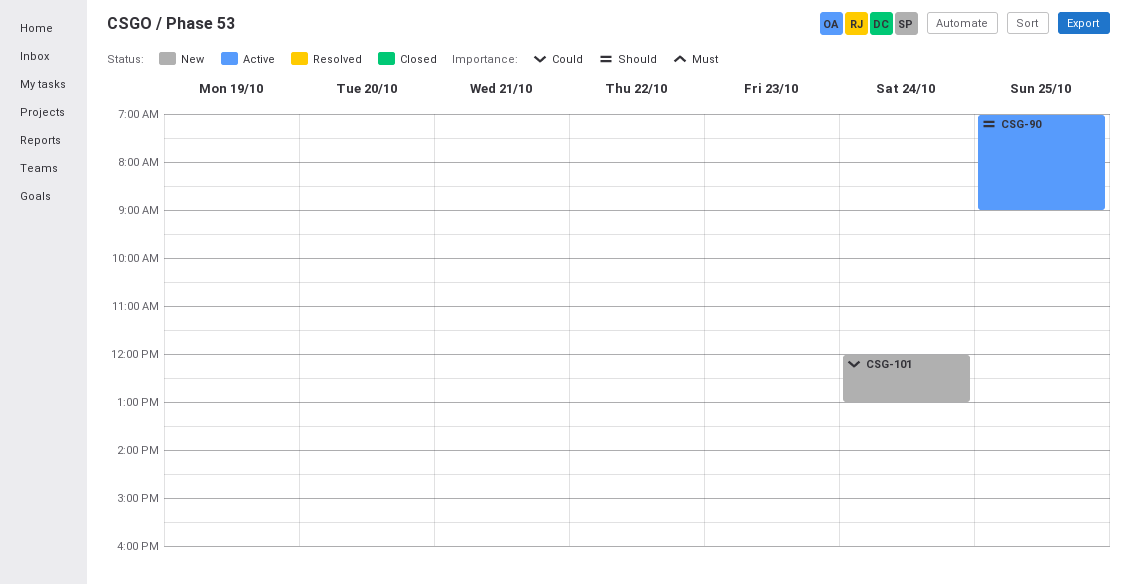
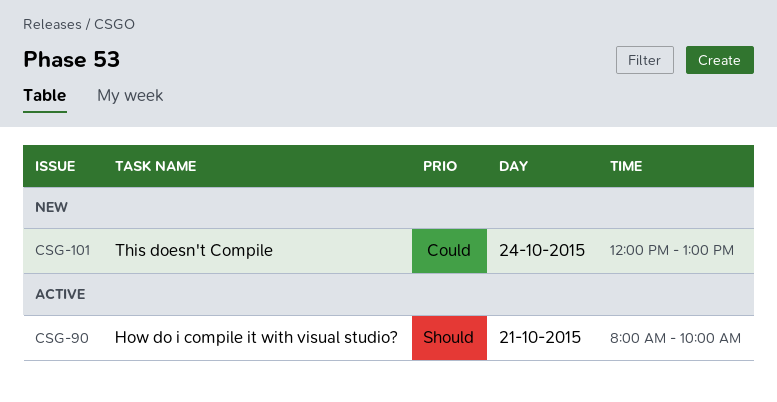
CSG-90, day: Oct 25 -> Oct 21
CSG-90, begins: 07:00 -> 08:00
CSG-90, ends: 09:00 -> 10:00

